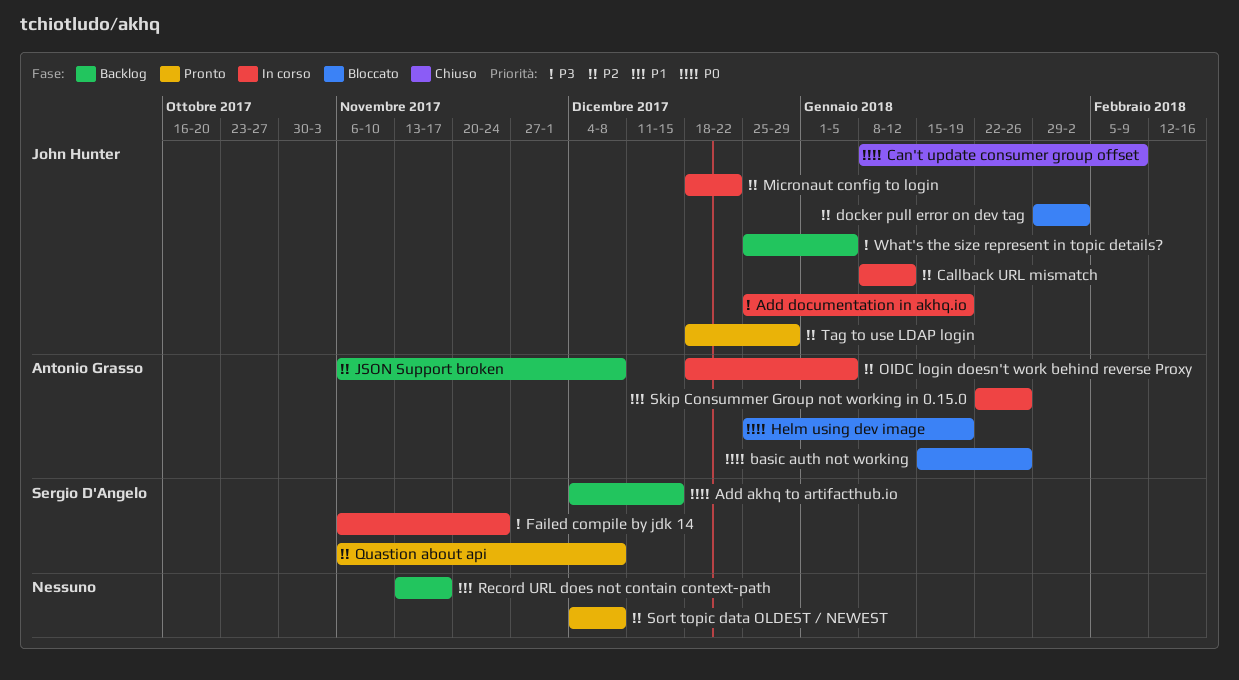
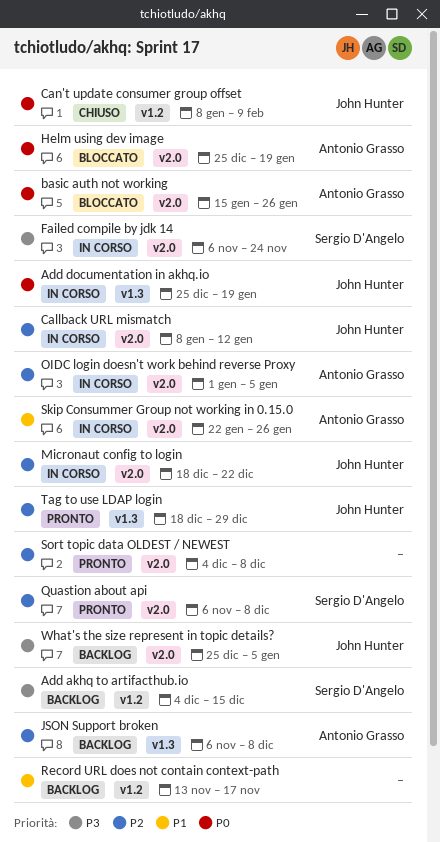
Add akhq to artifacthub.io, priority: P0 -> P3
Add documentation in akhq.io, priority: P3 -> P0
docker pull error on dev tag: present -> none
OIDC login doesn't work behind reverse Proxy, start: Dec 18 -> Jan 1

